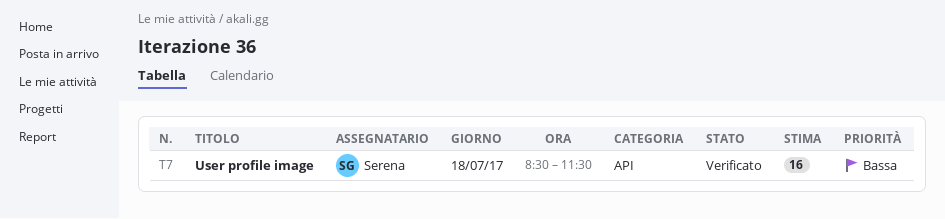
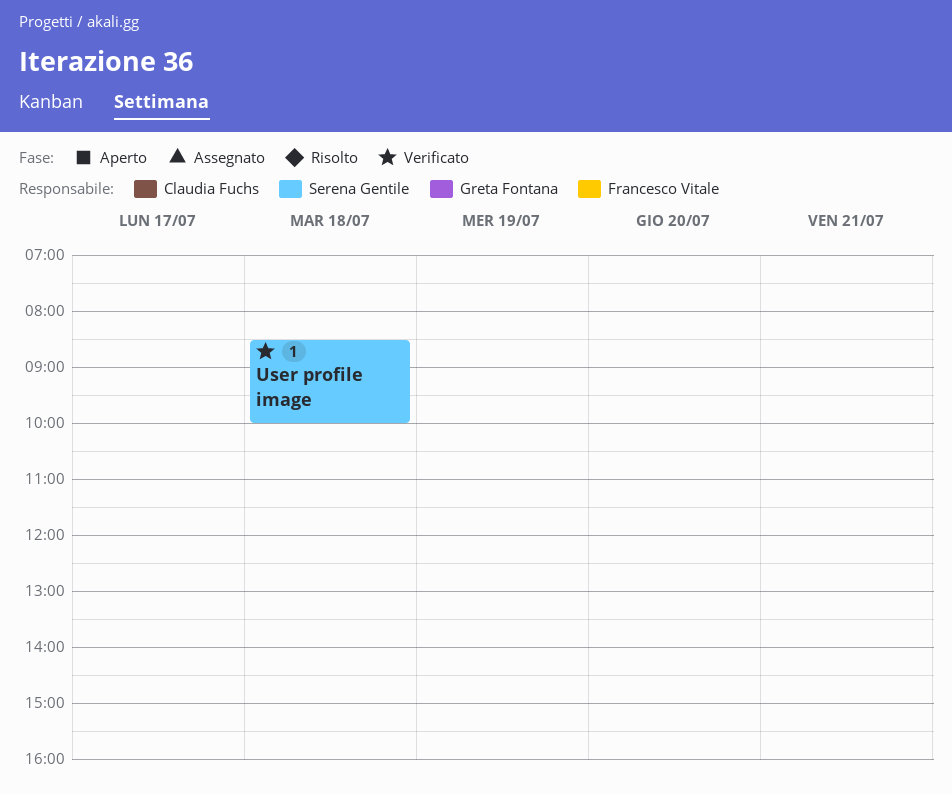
User profile image, estimate: 16 -> 1
User profile image, ends: 11:30 -> 10:00

